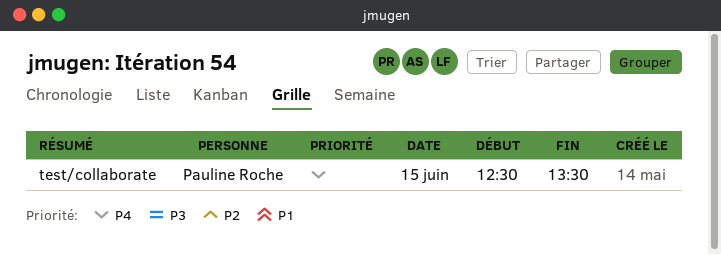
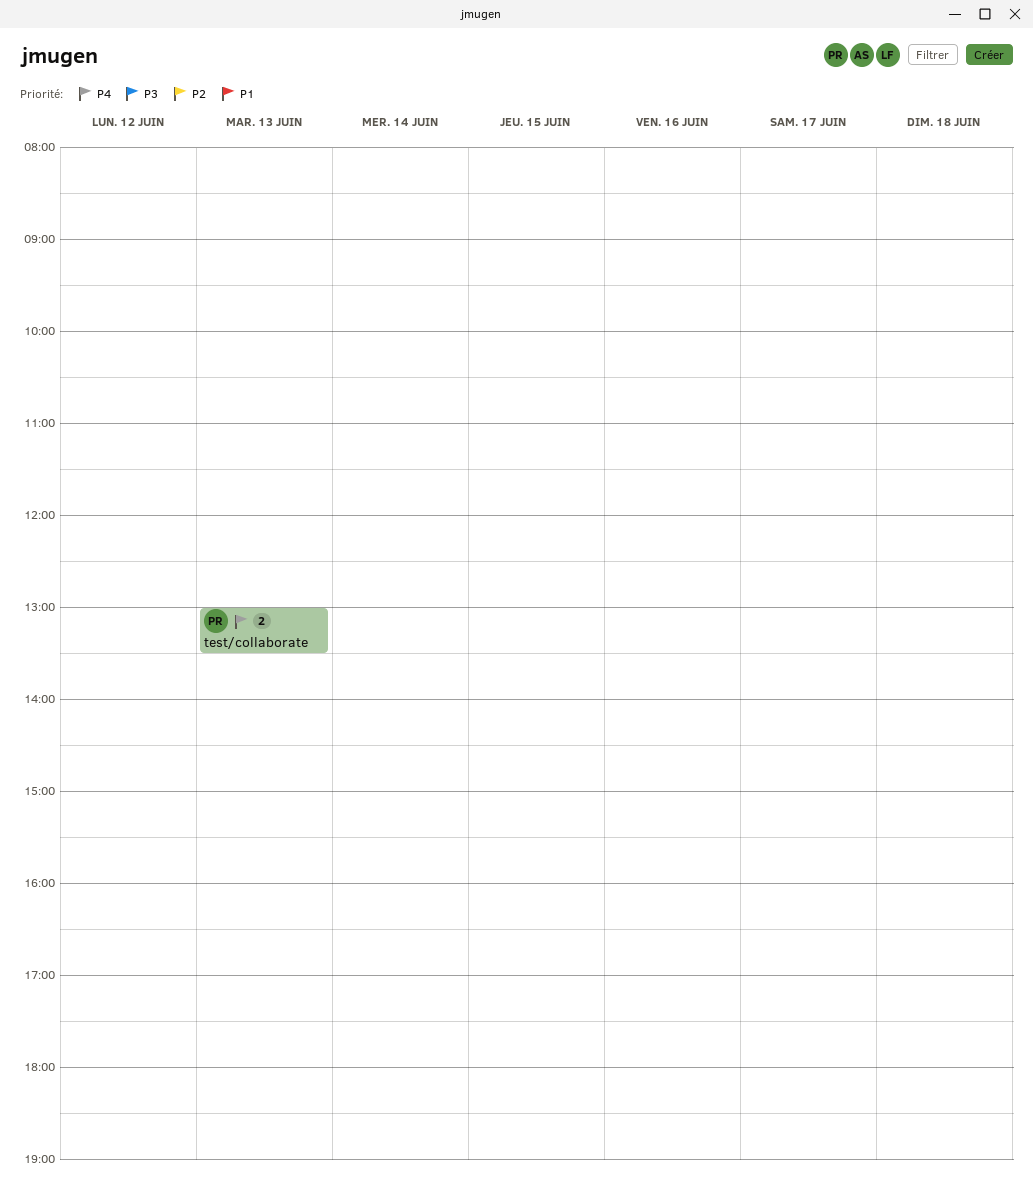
test/collaborate, day: Jun 15 -> Jun 13
test/collaborate, begins: 12:30 -> 13:00

